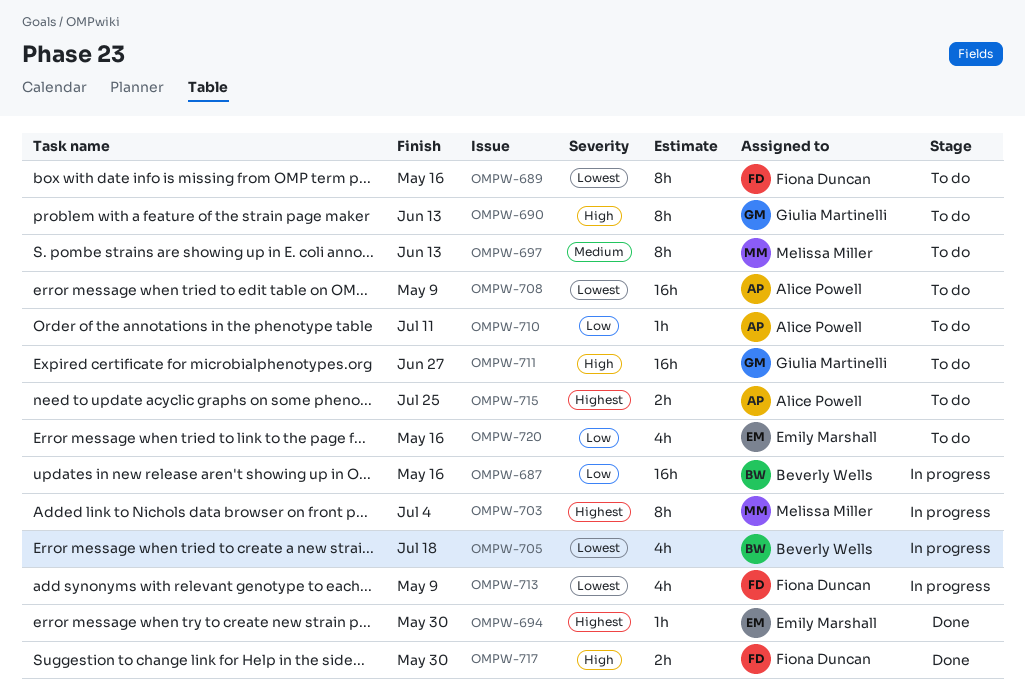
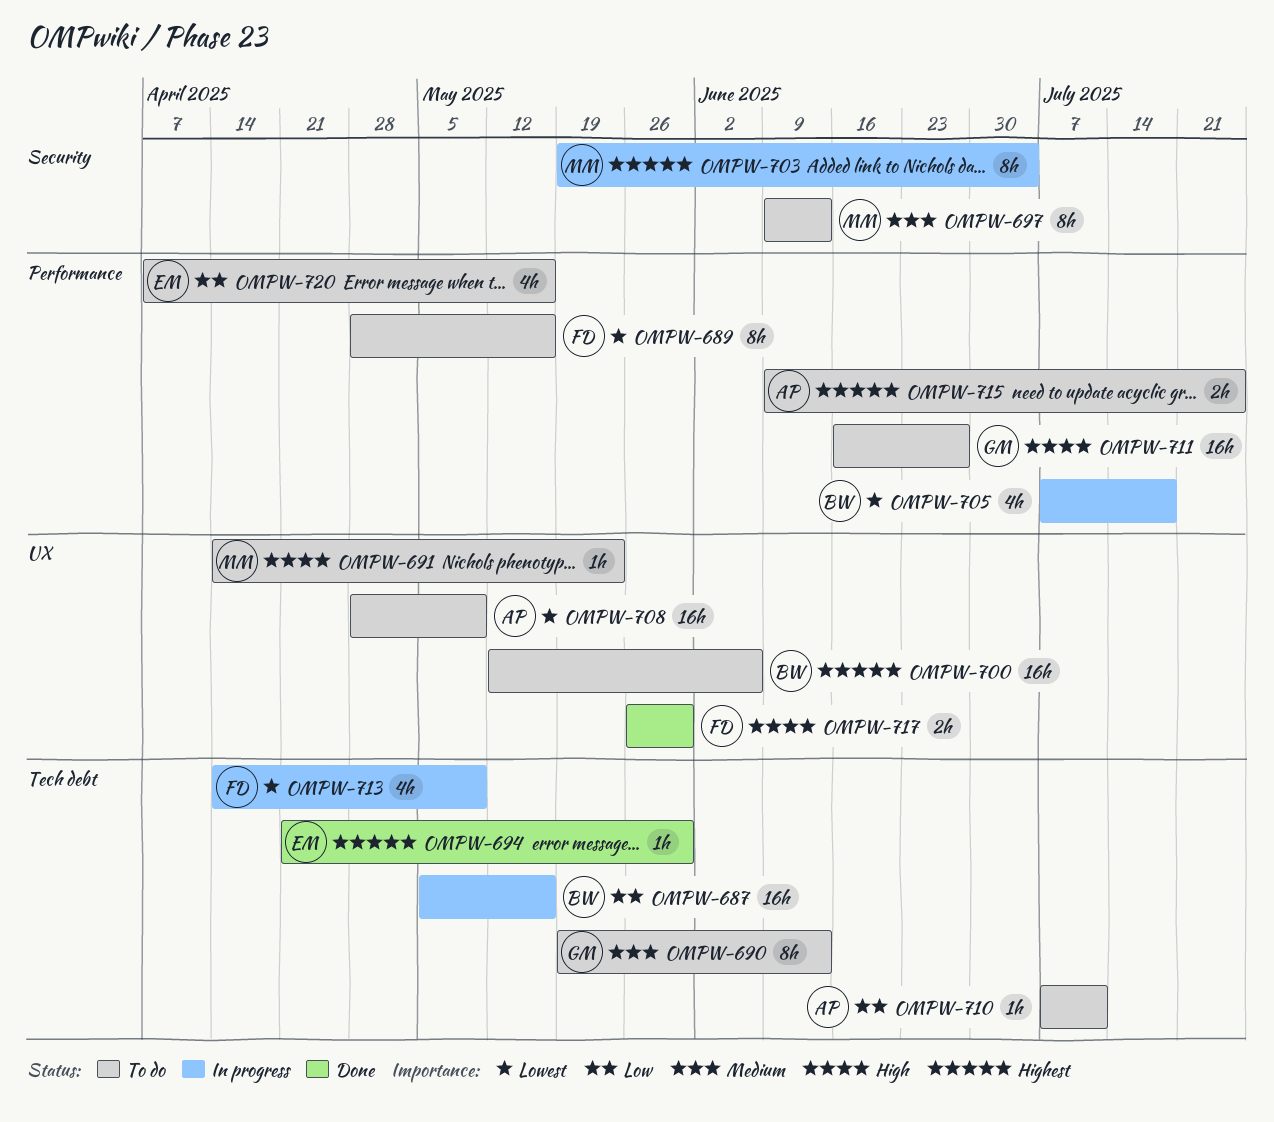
OMPW-690, priority: High -> Medium
OMPW-691: none -> present
OMPW-700: none -> present

